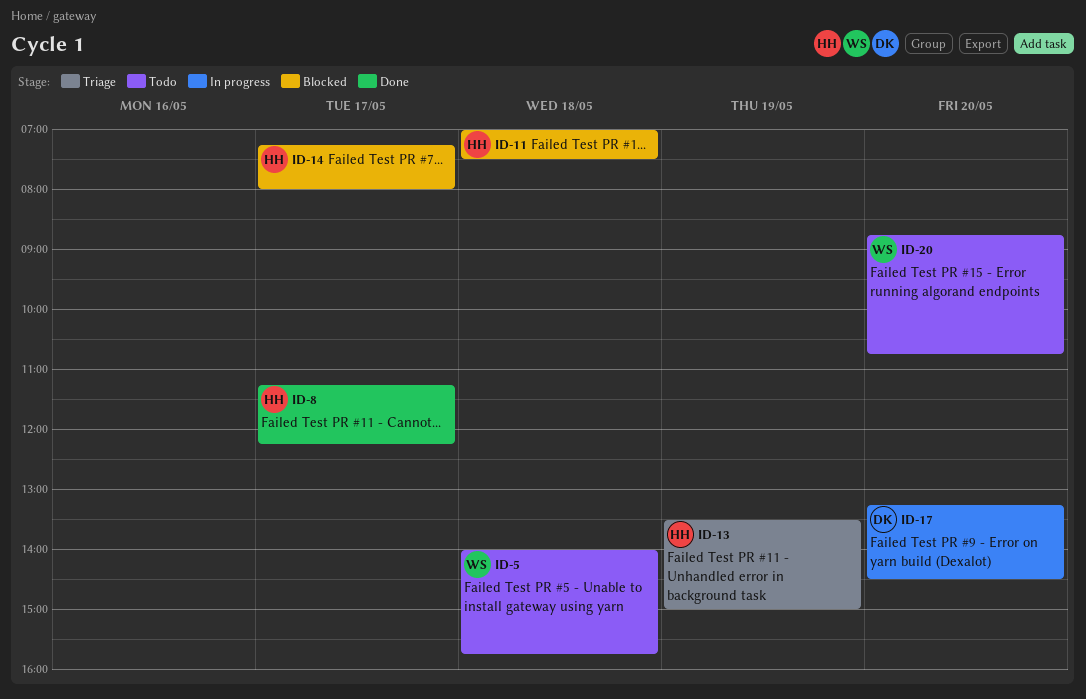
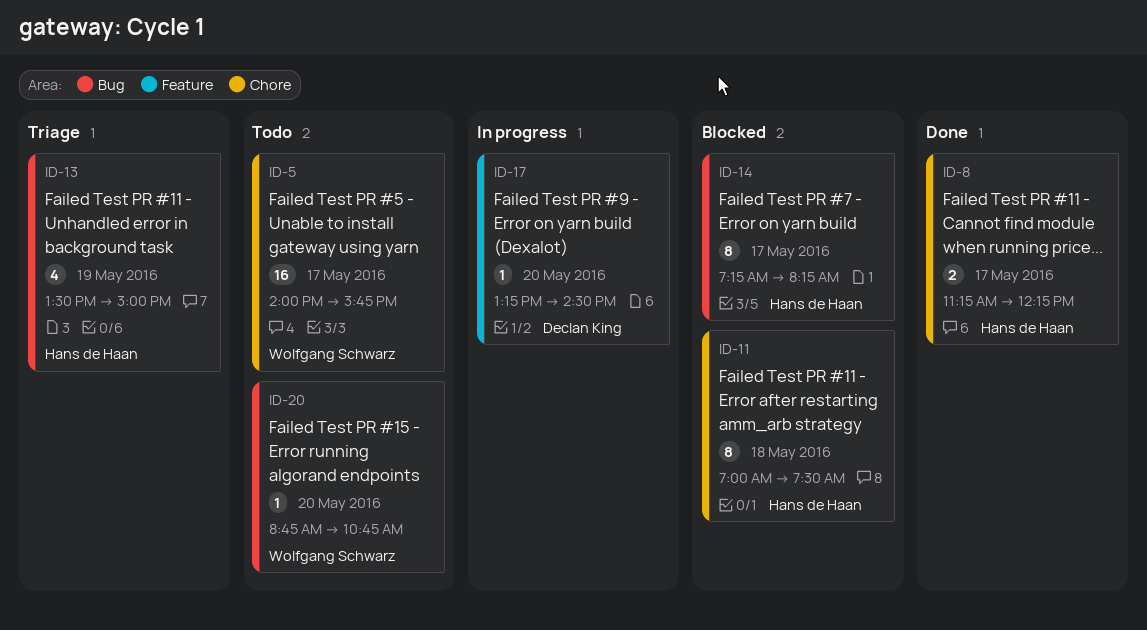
ID-5, day: May 18 -> May 17
ID-14, ends: 08:00 -> 08:15

